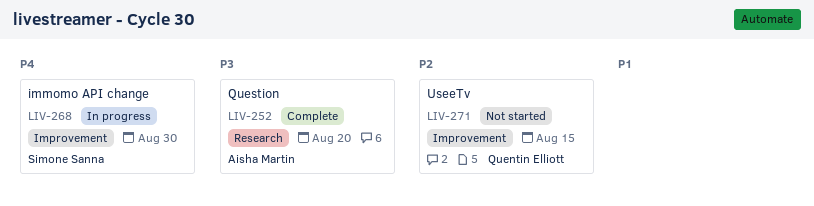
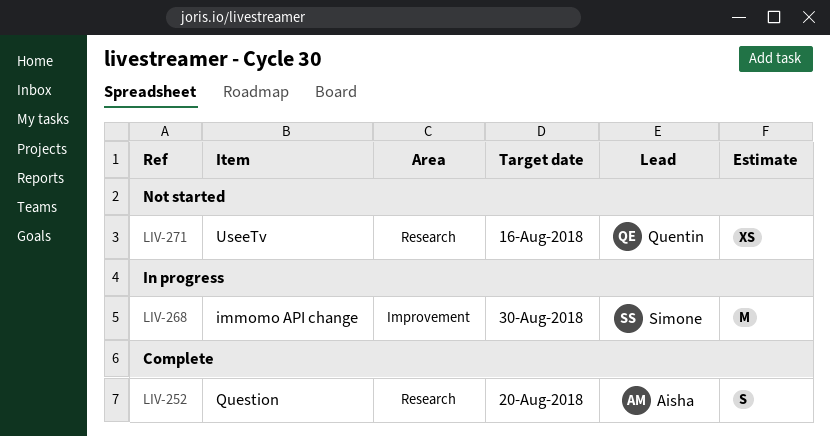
LIV-271, label: Improvement -> Research
LIV-271, due: Aug 15 -> Aug 16

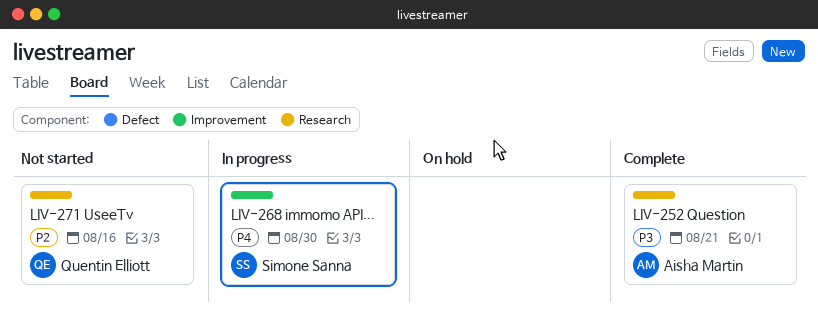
LIV-252, due: Aug 20 -> Aug 21

